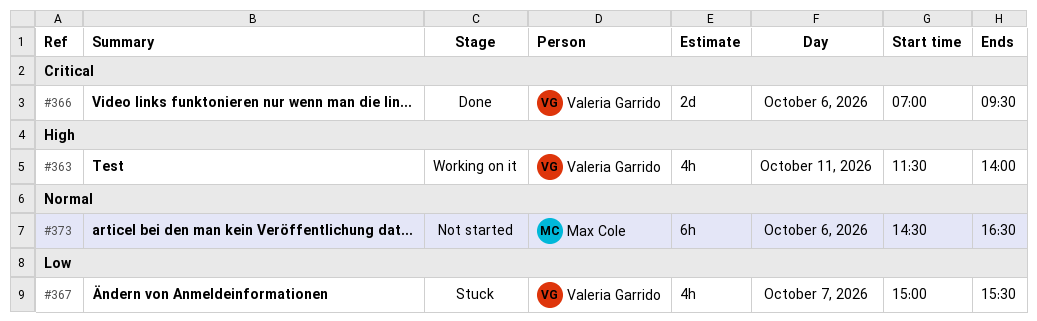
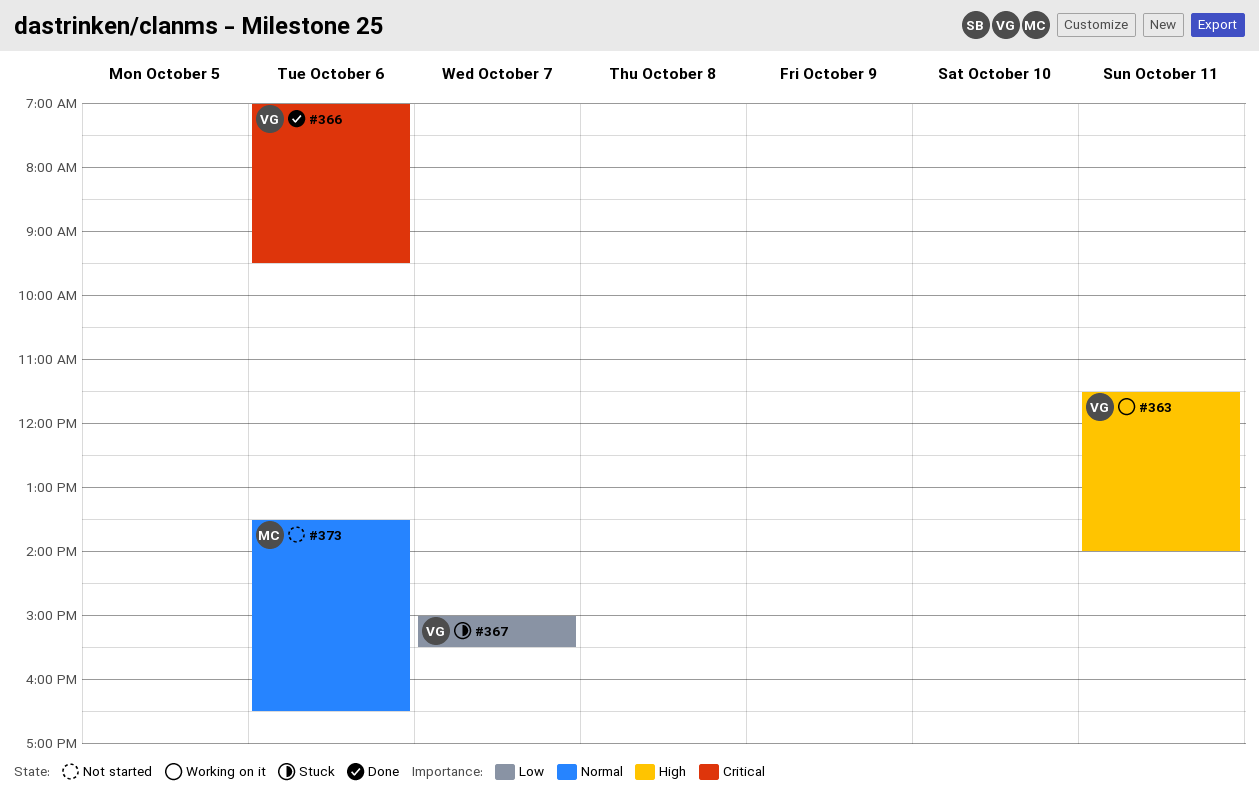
#373, begins: 14:30 -> 13:30

